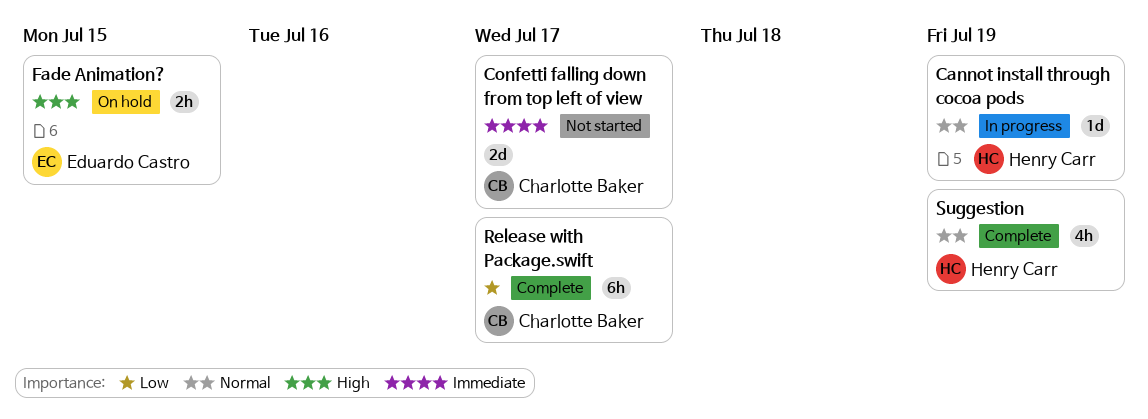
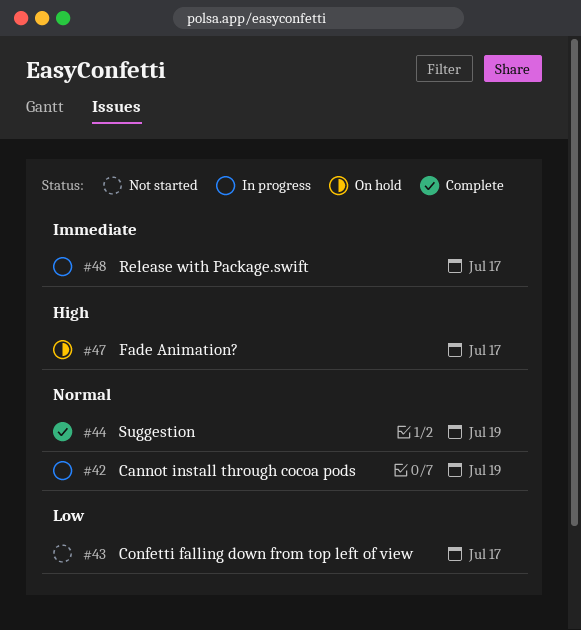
Confetti falling down from top left of view, priority: Immediate -> Low
Fade Animation?, due: Jul 15 -> Jul 17
Release with Package.swift, status: Complete -> In progress
Release with Package.swift, priority: Low -> Immediate

